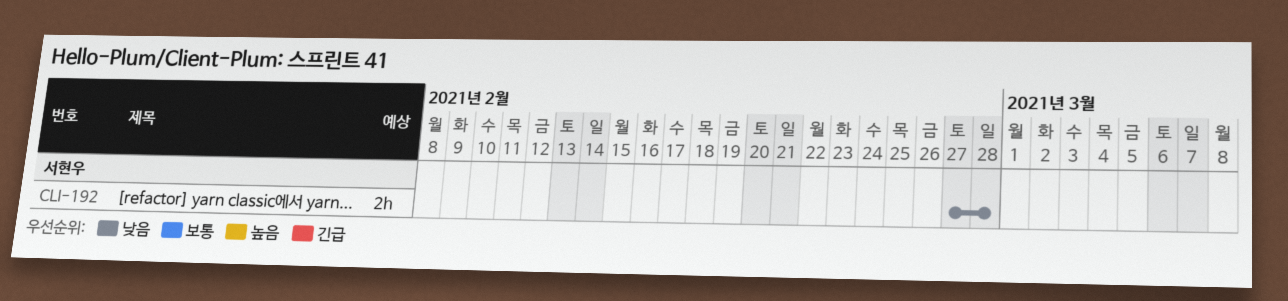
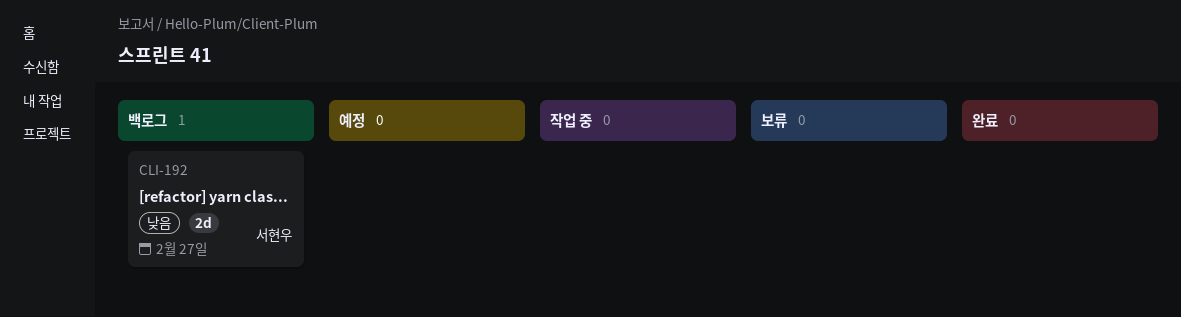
CLI-192, estimate: 2h -> 2d
CLI-192, due: Feb 28 -> Feb 27

